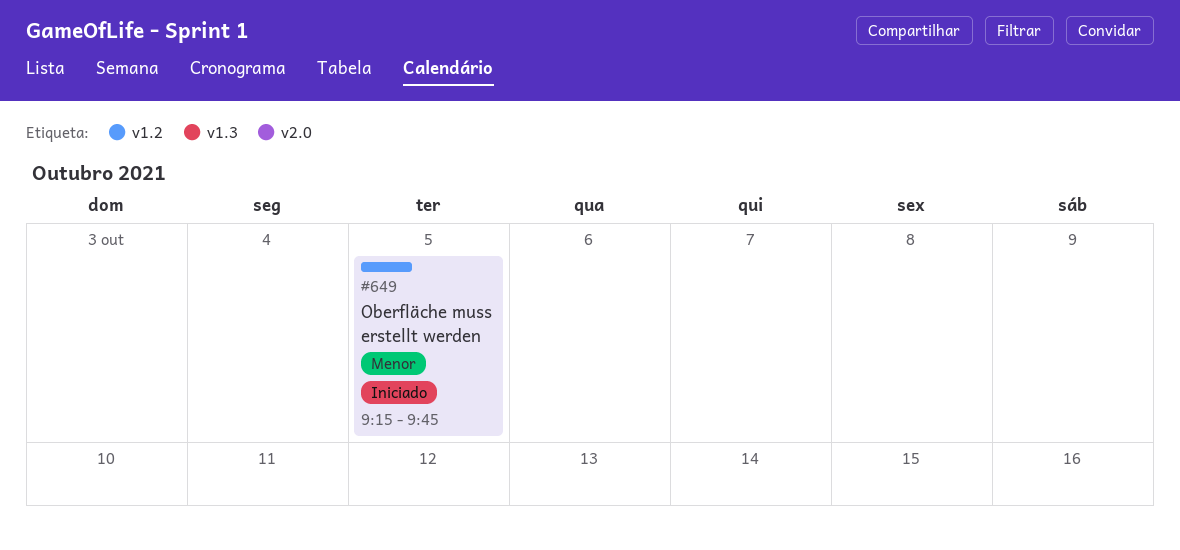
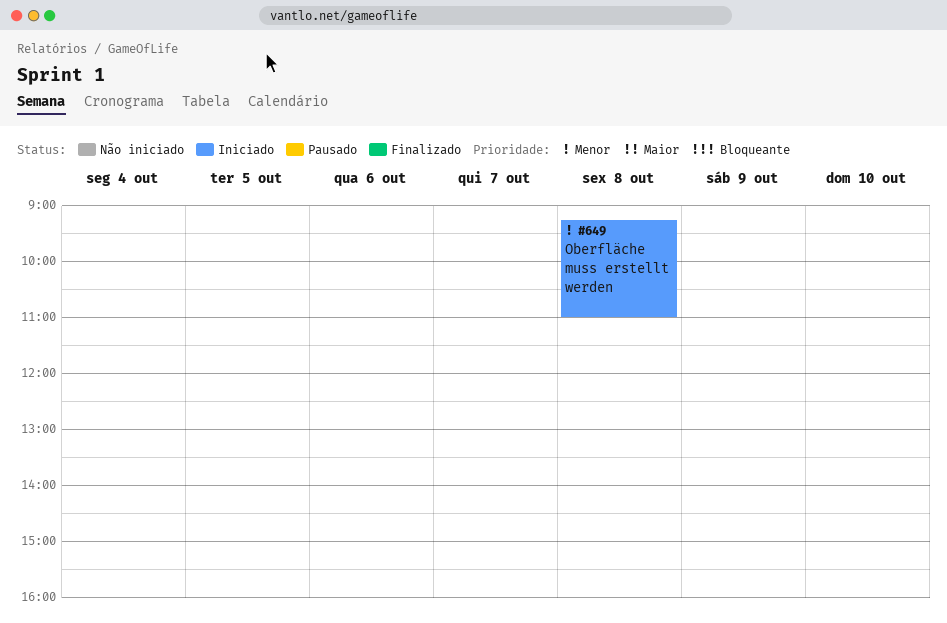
#649, day: Oct 5 -> Oct 8
#649, ends: 09:45 -> 11:00

